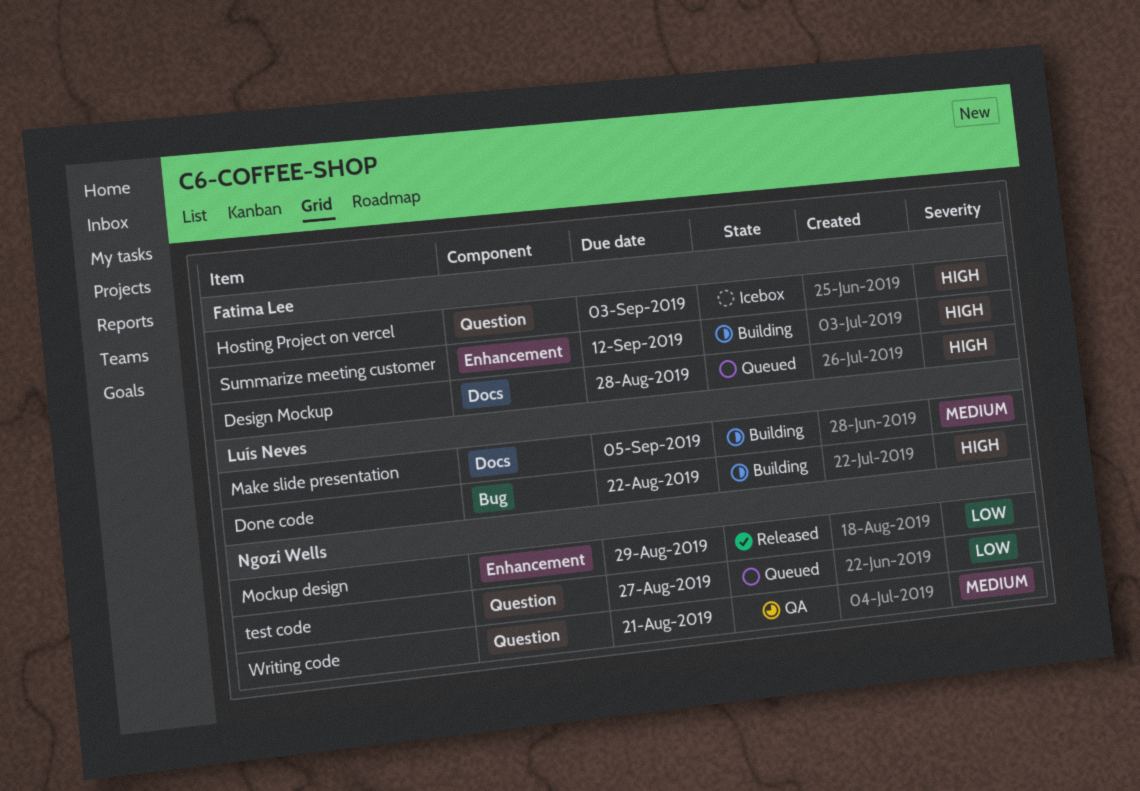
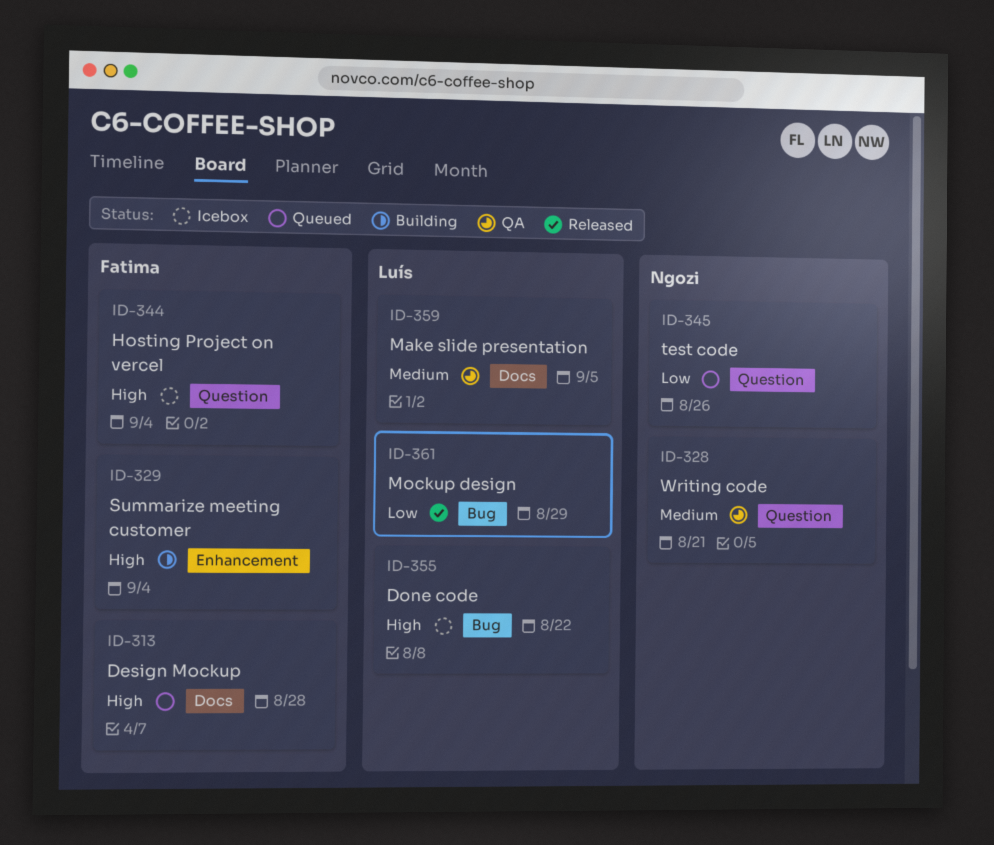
Done code, status: Building -> Icebox
Hosting Project on vercel, due: Sep 3 -> Sep 4
Make slide presentation, status: Building -> QA
Mockup design, owner: Ngozi Wells -> Luís Neves
Mockup design, label: Enhancement -> Bug
Summarize meeting customer, due: Sep 12 -> Sep 4
test code, due: Aug 27 -> Aug 26

